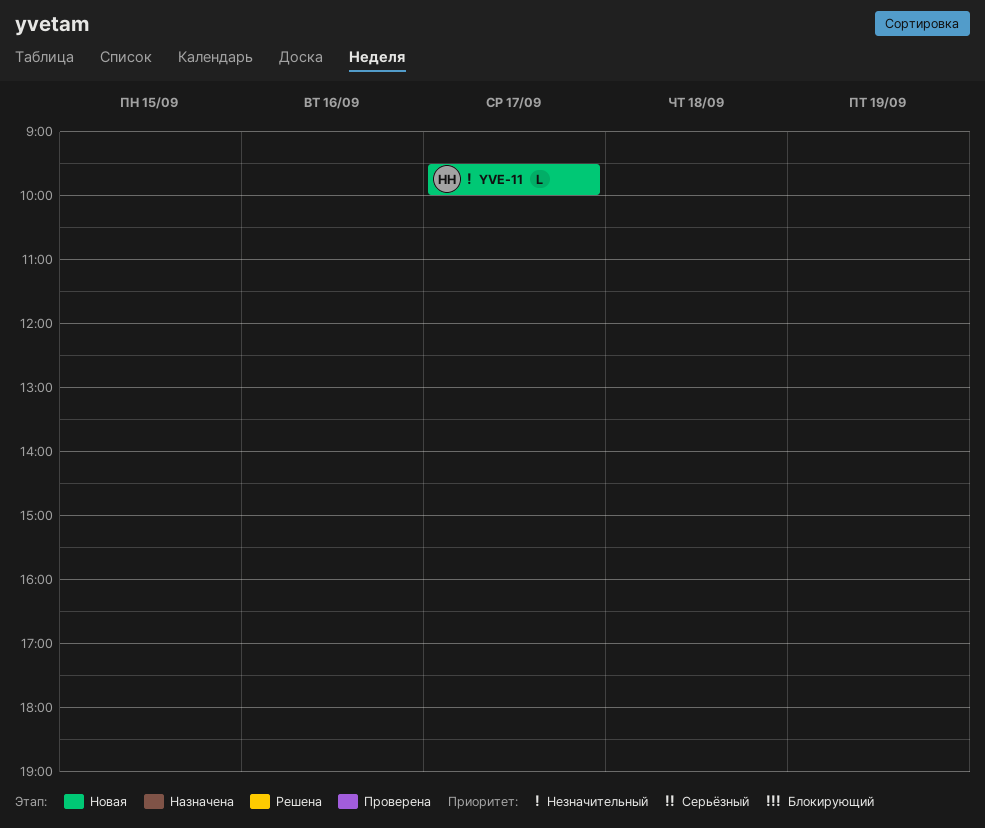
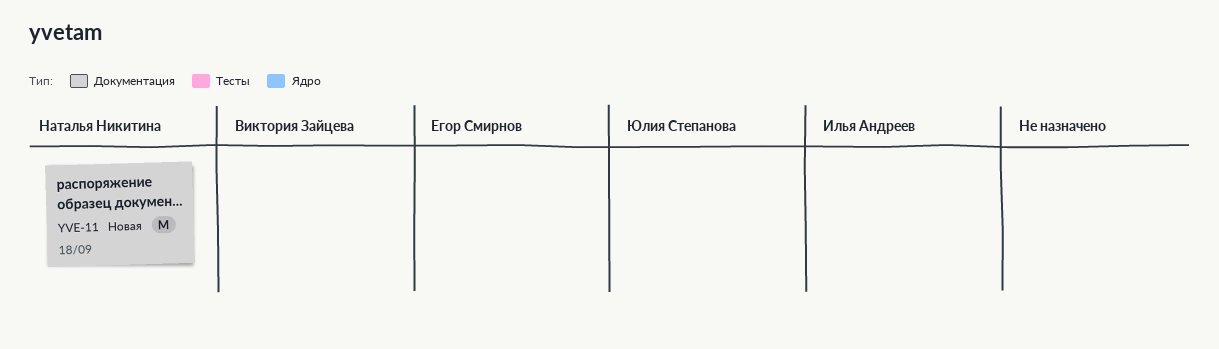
YVE-11, estimate: L -> M
YVE-11, day: Sep 17 -> Sep 18

